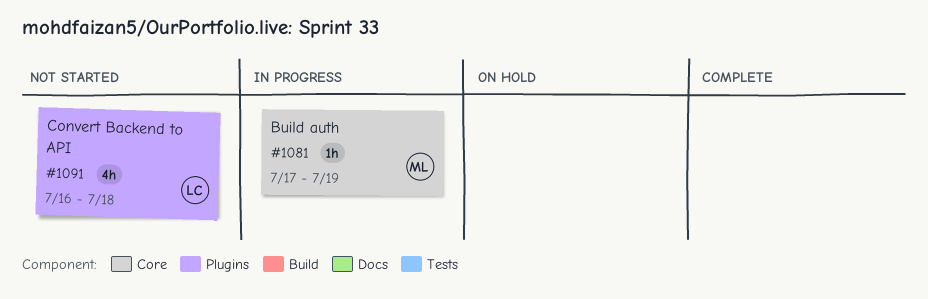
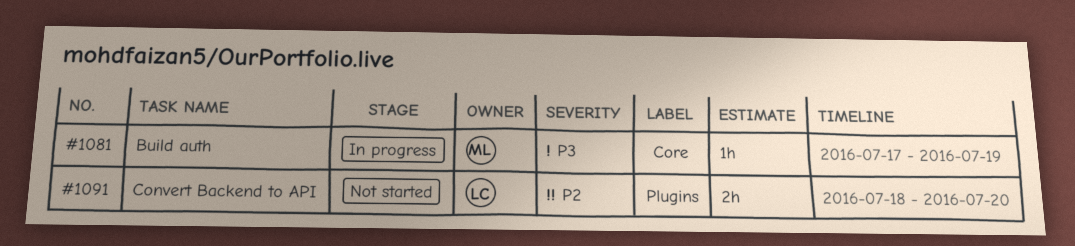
#1091, estimate: 4h -> 2h
#1091, start: Jul 16 -> Jul 18
#1091, due: Jul 18 -> Jul 20

